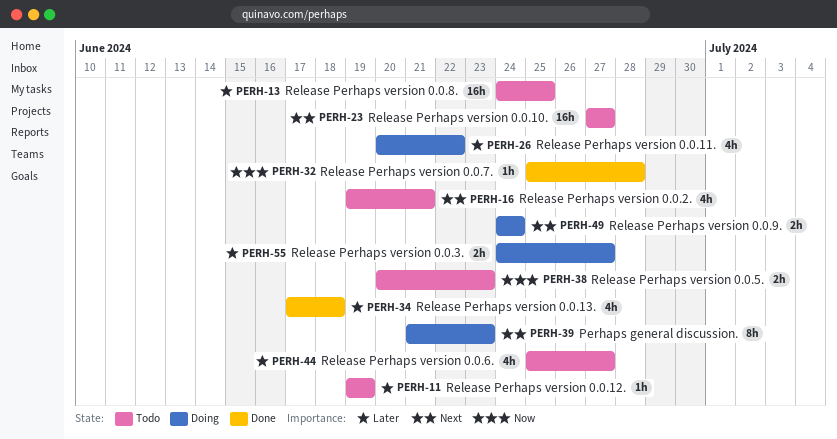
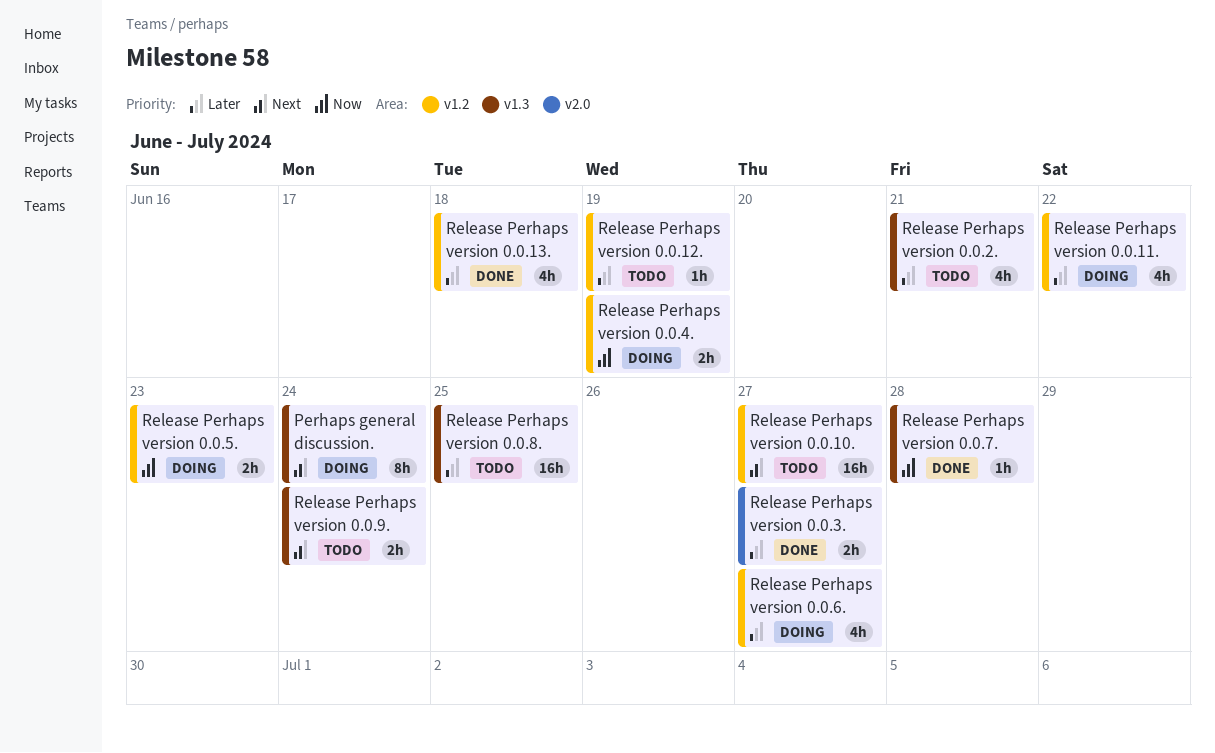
Perhaps general discussion., due: Jun 23 -> Jun 24
Release Perhaps version 0.0.2., priority: Next -> Later
Release Perhaps version 0.0.3., status: Doing -> Done
Release Perhaps version 0.0.4.: none -> present
Release Perhaps version 0.0.5., status: Todo -> Doing
Release Perhaps version 0.0.6., status: Todo -> Doing
Release Perhaps version 0.0.9., status: Doing -> Todo

